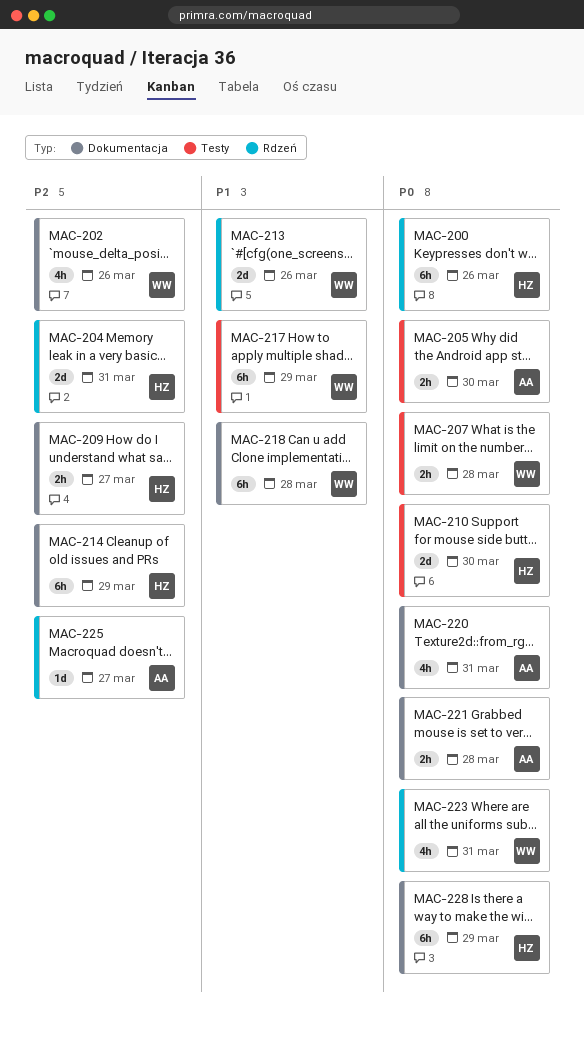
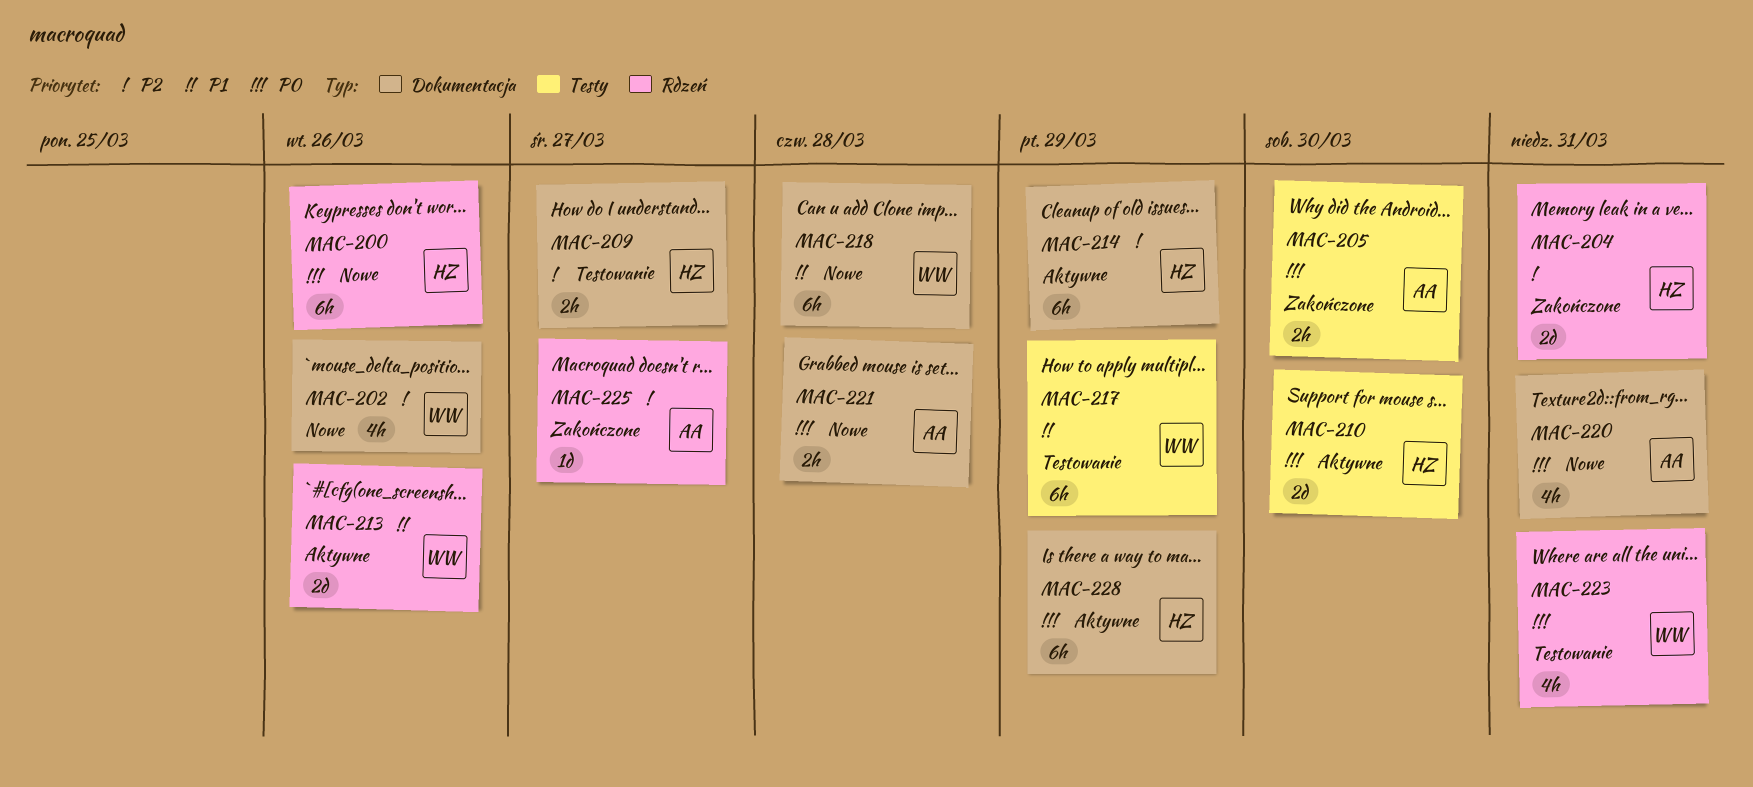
MAC-207: present -> none

